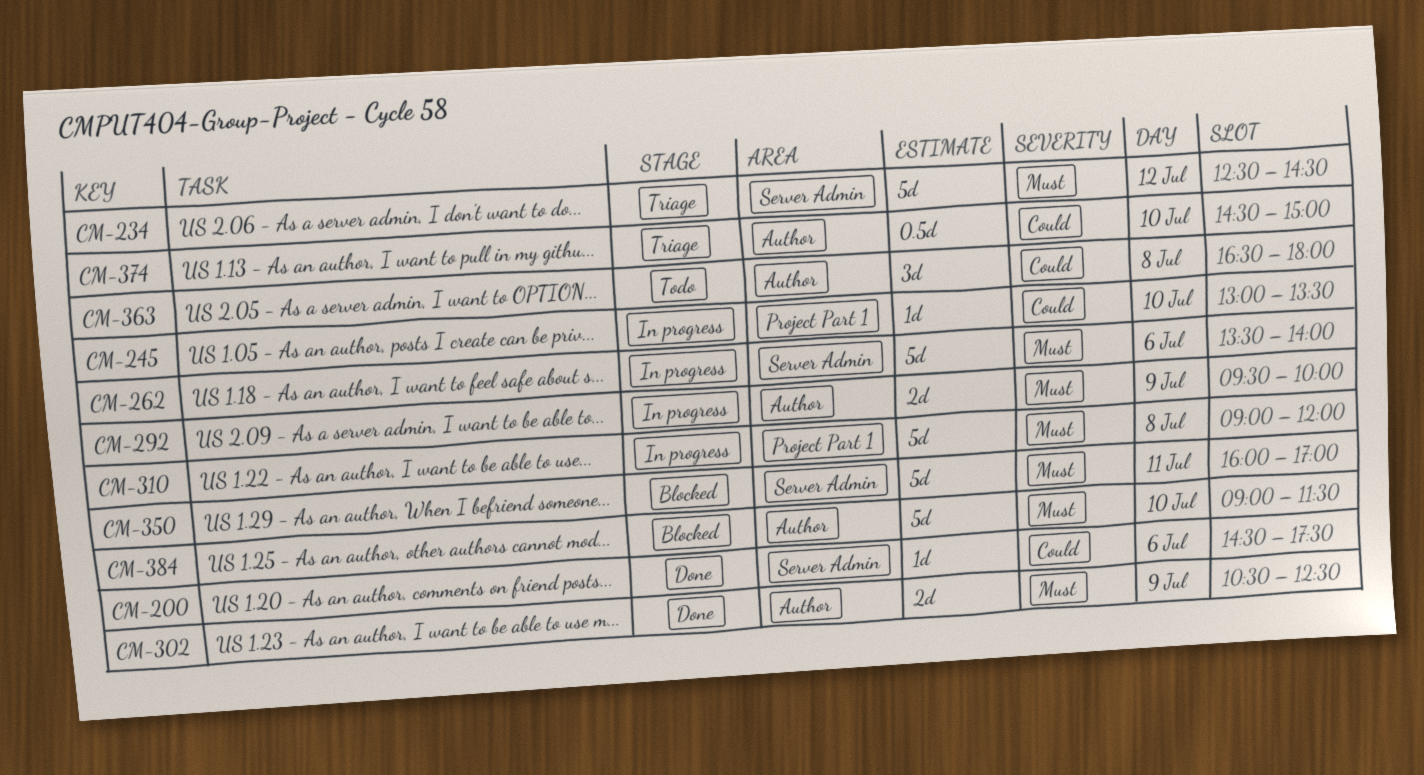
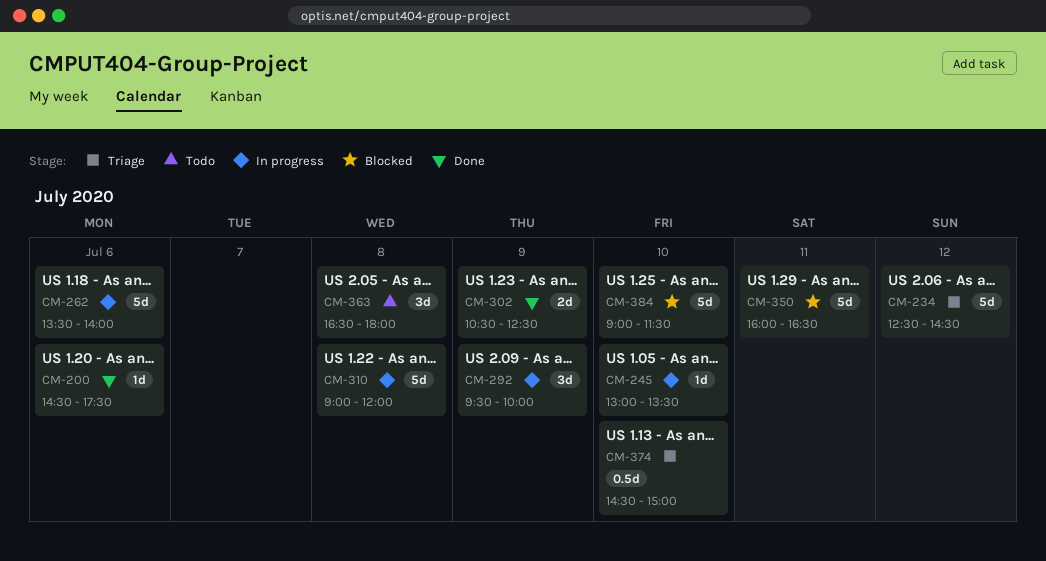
CM-292, estimate: 2d -> 3d
CM-350, ends: 17:00 -> 16:30

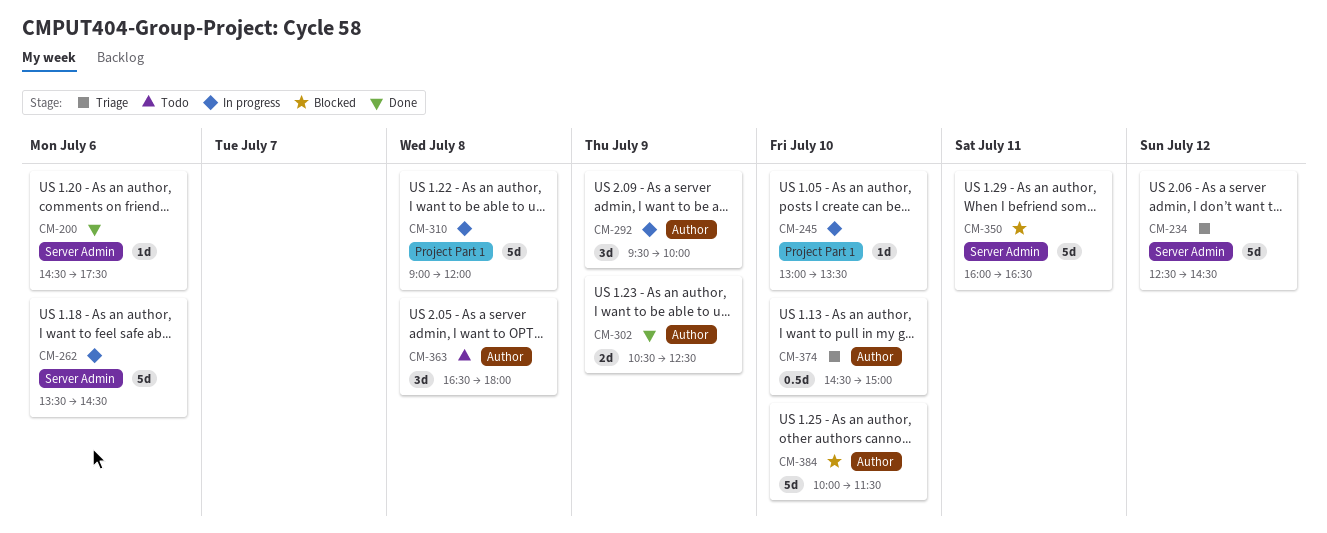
CM-262, ends: 14:00 -> 14:30
CM-384, begins: 09:00 -> 10:00

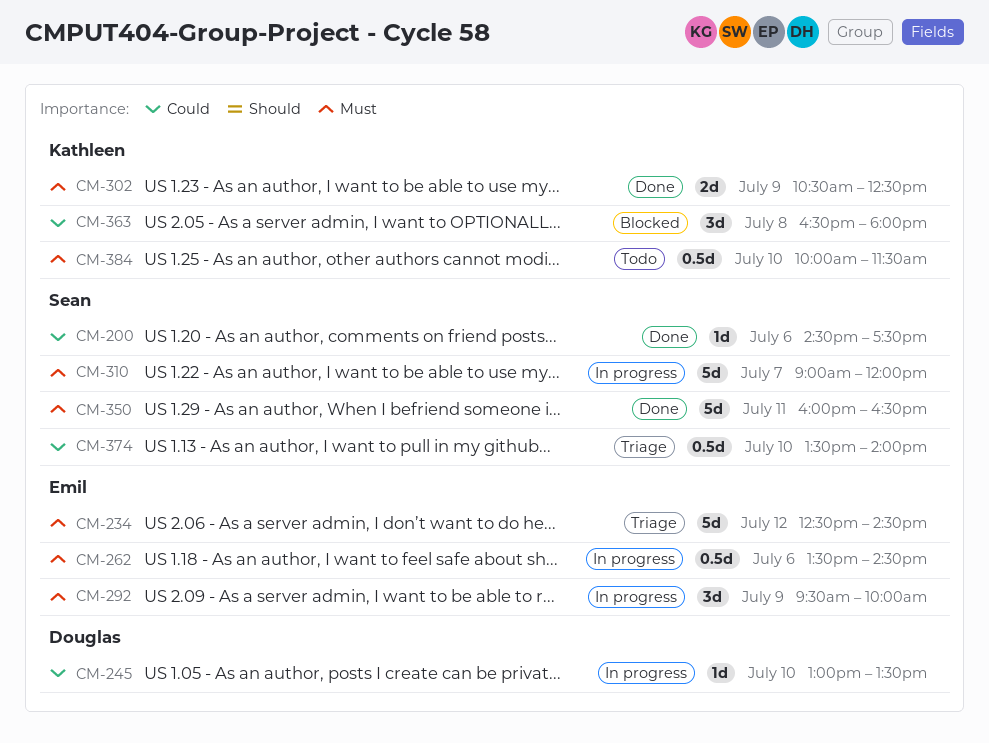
CM-262, estimate: 5d -> 0.5d
CM-310, day: Jul 8 -> Jul 7
CM-350, status: Blocked -> Done
CM-363, status: Todo -> Blocked
CM-374, begins: 14:30 -> 13:30
CM-374, ends: 15:00 -> 14:00
CM-384, status: Blocked -> Todo
CM-384, estimate: 5d -> 0.5d

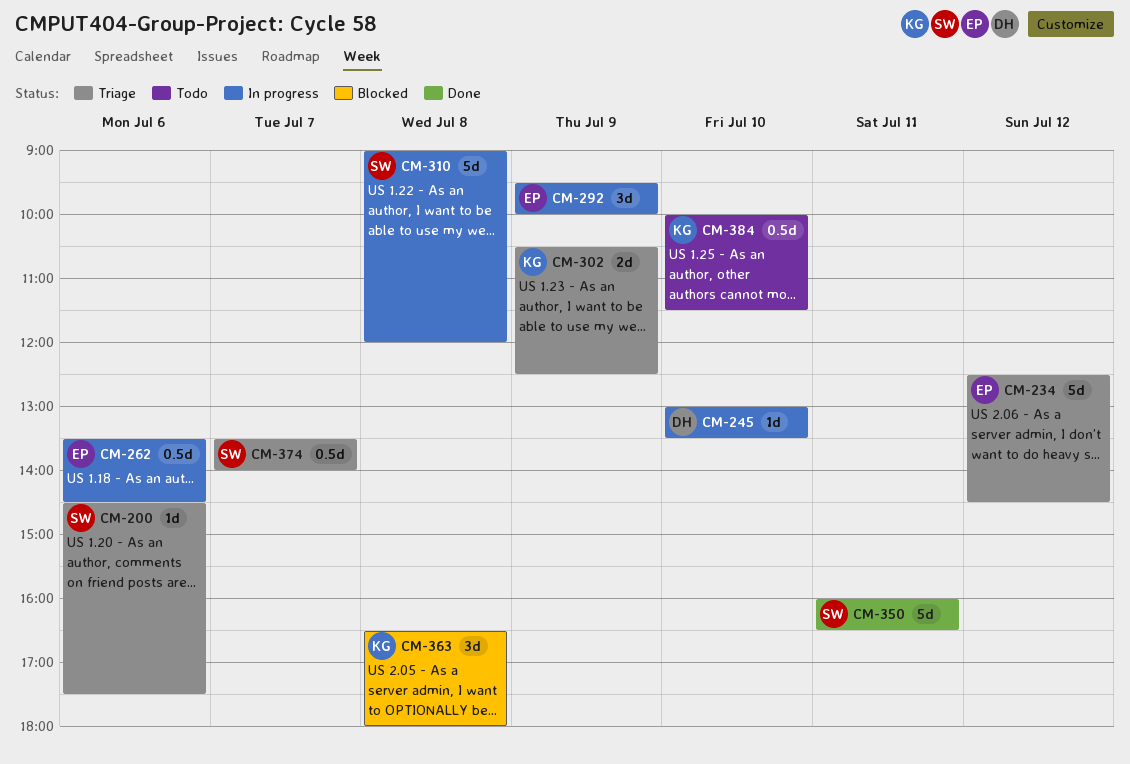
CM-200, status: Done -> Triage
CM-302, status: Done -> Triage
CM-310, day: Jul 7 -> Jul 8
CM-374, day: Jul 10 -> Jul 7

